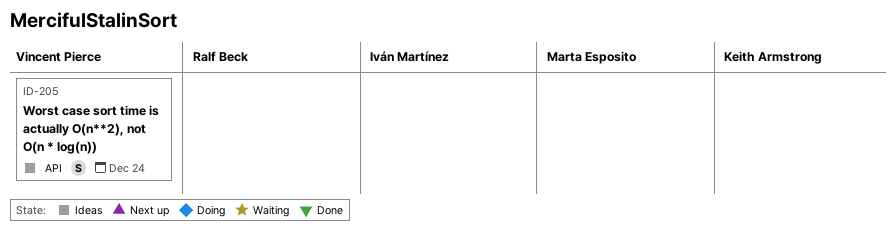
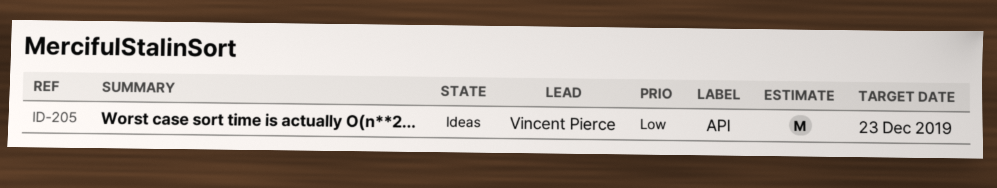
ID-205, estimate: S -> M
ID-205, due: Dec 24 -> Dec 23

